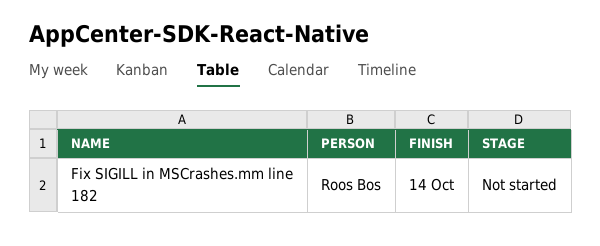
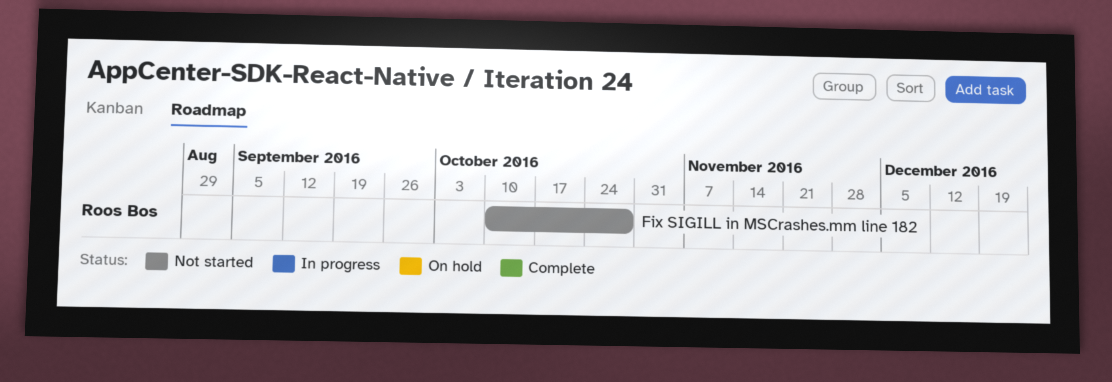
Fix SIGILL in MSCrashes.mm line 182, due: Oct 14 -> Oct 28

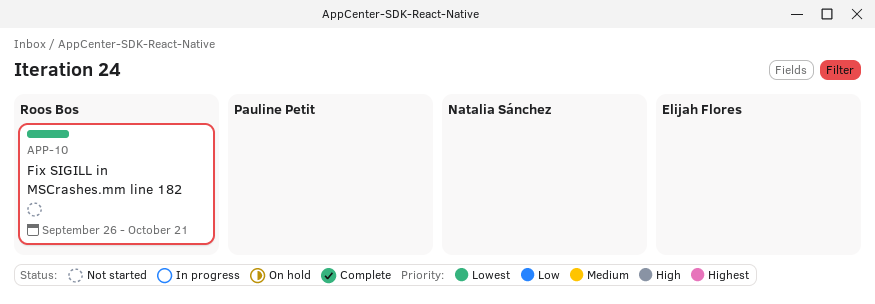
Fix SIGILL in MSCrashes.mm line 182, start: Oct 10 -> Sep 26
Fix SIGILL in MSCrashes.mm line 182, due: Oct 28 -> Oct 21

